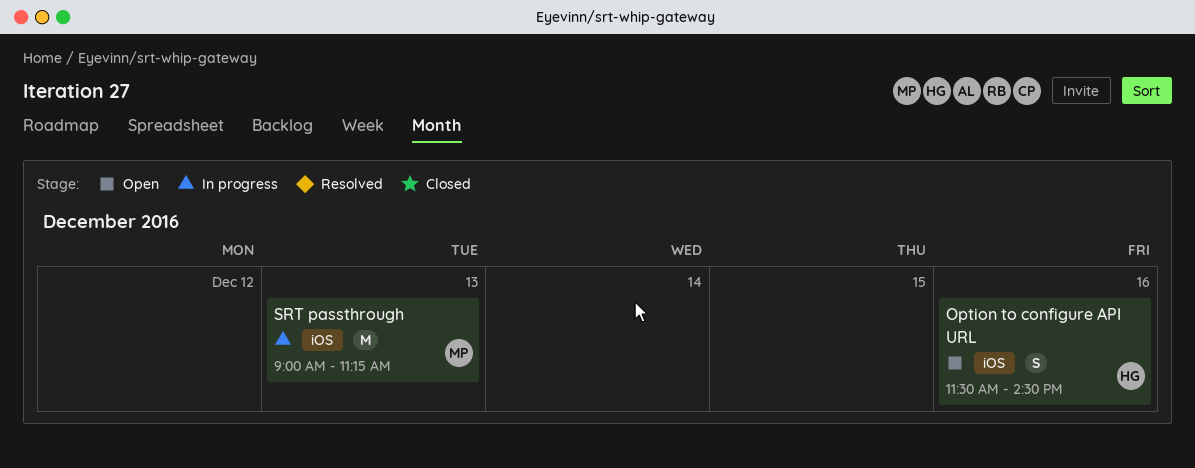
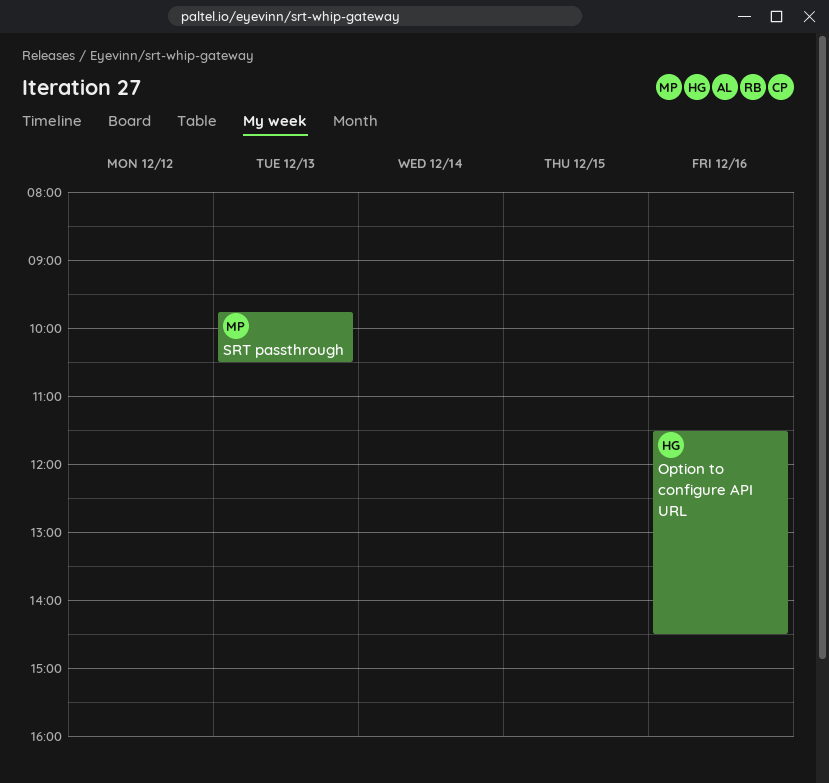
SRT passthrough, begins: 09:00 -> 09:45
SRT passthrough, ends: 11:15 -> 10:30

